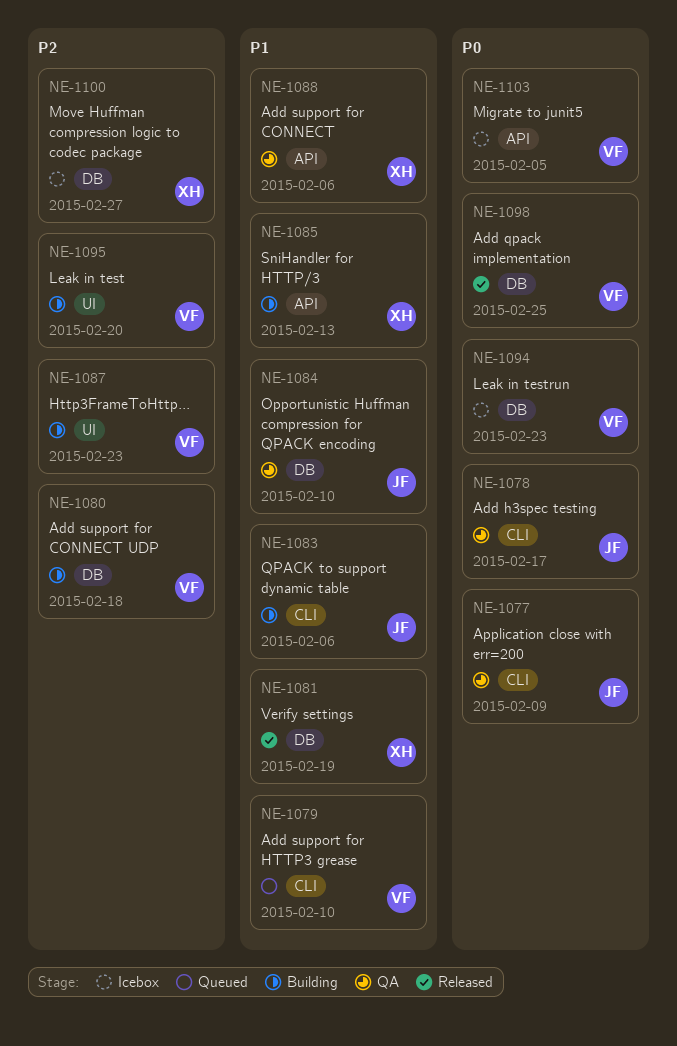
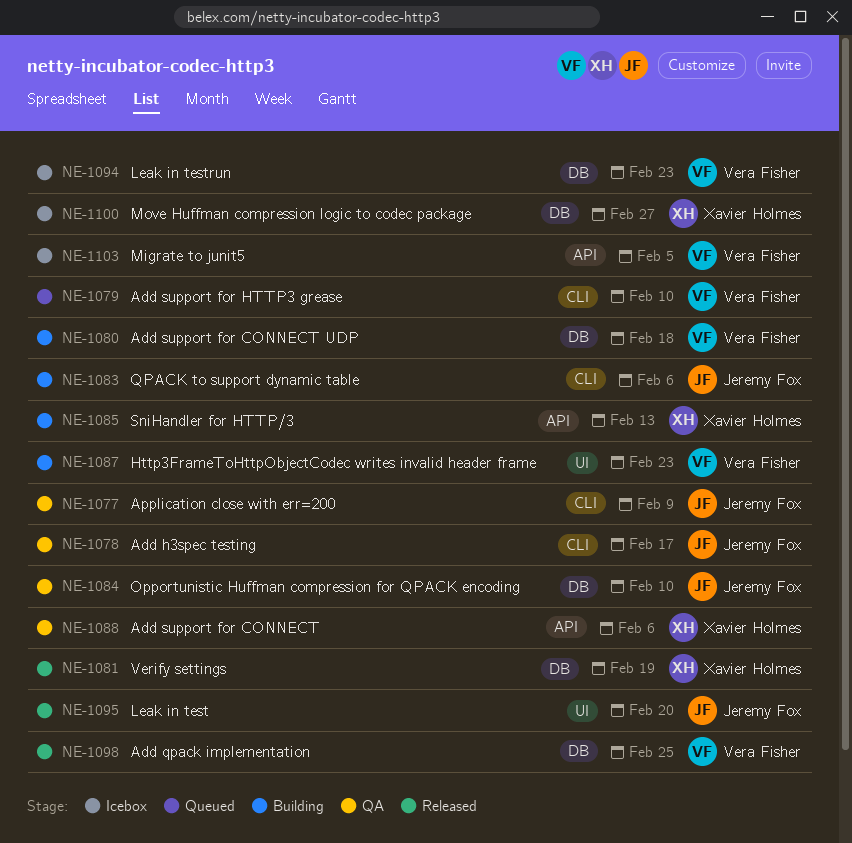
NE-1095, status: Building -> Released
NE-1095, owner: Vera Fisher -> Jeremy Fox

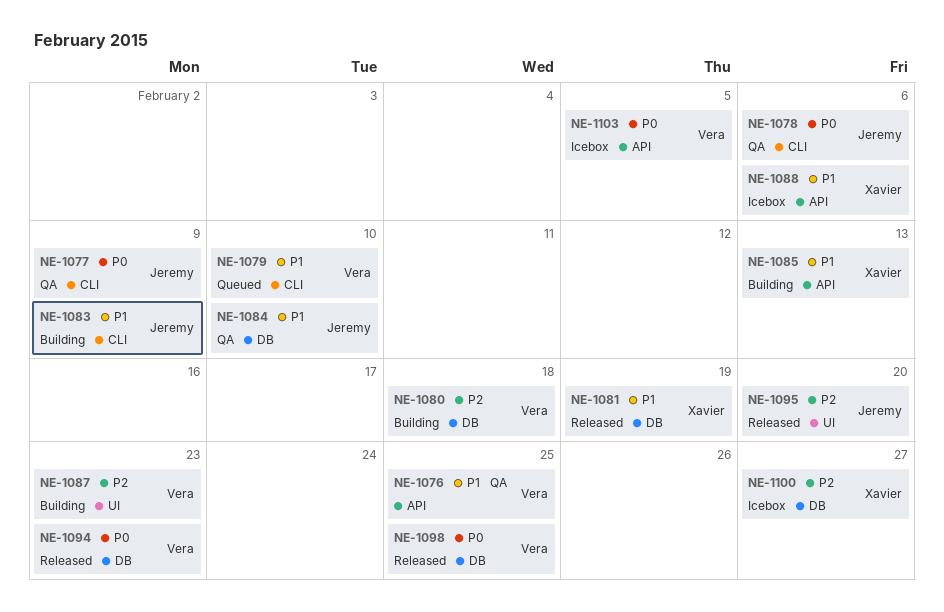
NE-1076: none -> present
NE-1078, due: Feb 17 -> Feb 6
NE-1083, due: Feb 6 -> Feb 9
NE-1088, status: QA -> Icebox
NE-1094, status: Icebox -> Released

